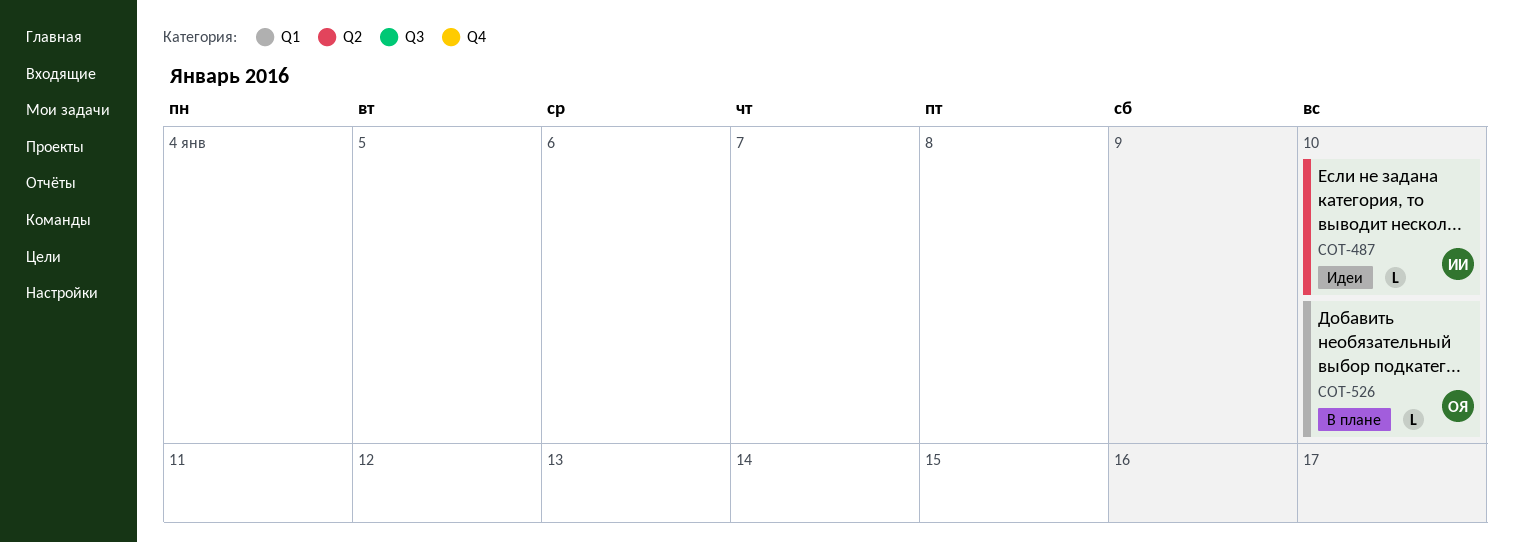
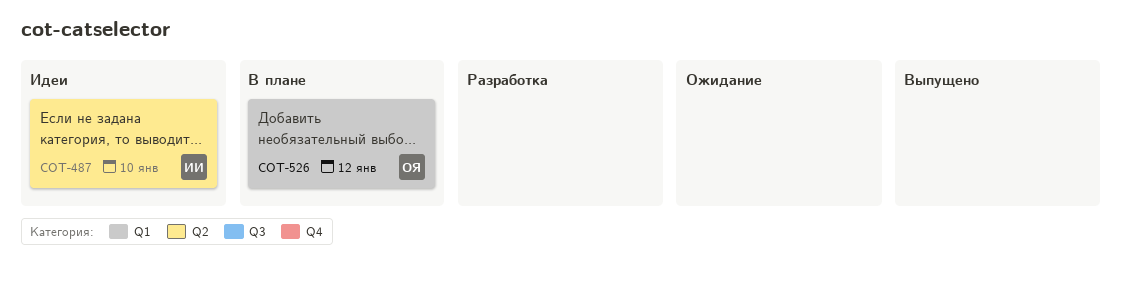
COT-526, due: Jan 10 -> Jan 12

